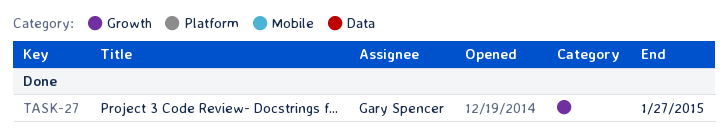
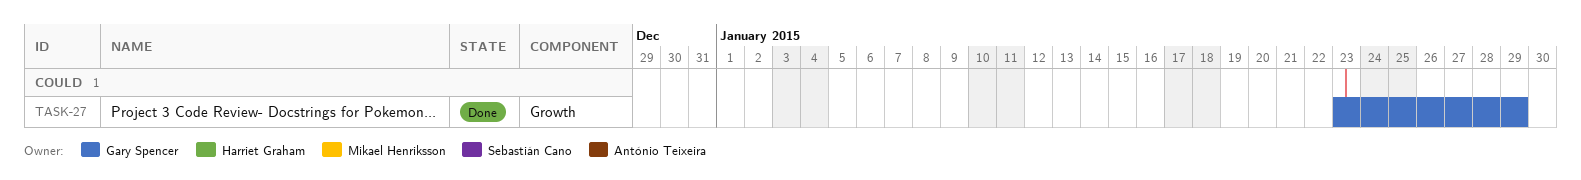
TASK-27, due: Jan 27 -> Jan 29

